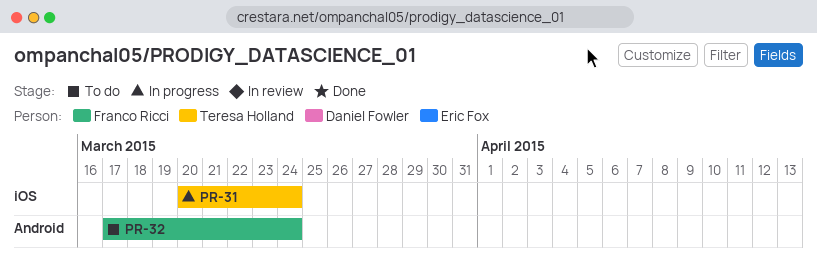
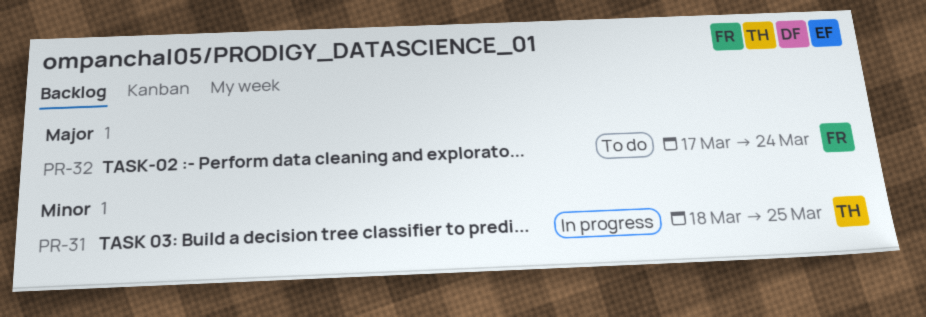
PR-31, start: Mar 20 -> Mar 18
PR-31, due: Mar 24 -> Mar 25

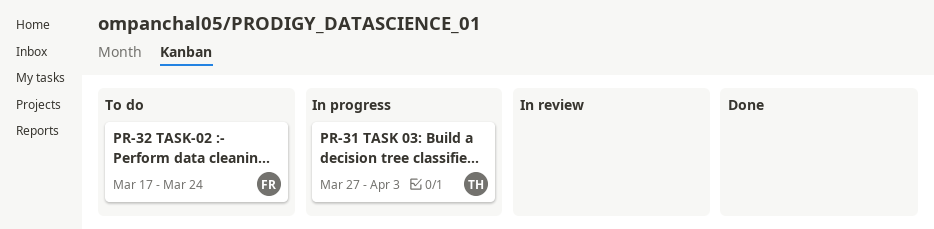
PR-31, start: Mar 18 -> Mar 27
PR-31, due: Mar 25 -> Apr 3

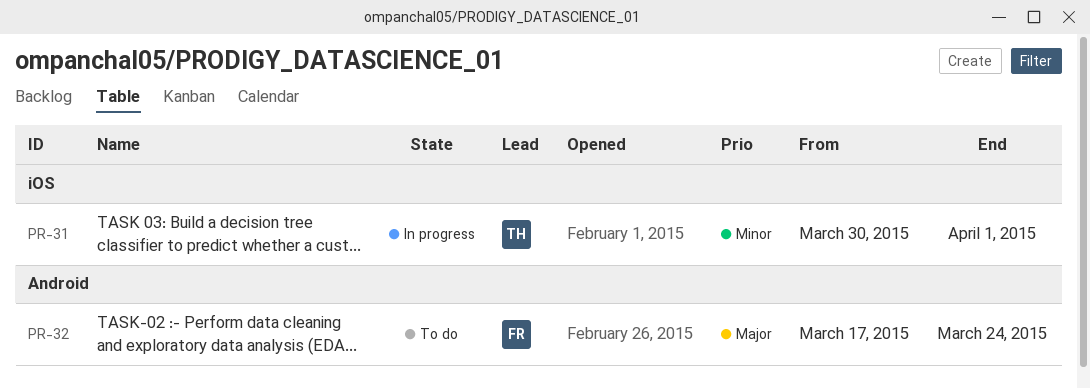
PR-31, start: Mar 27 -> Mar 30
PR-31, due: Apr 3 -> Apr 1

